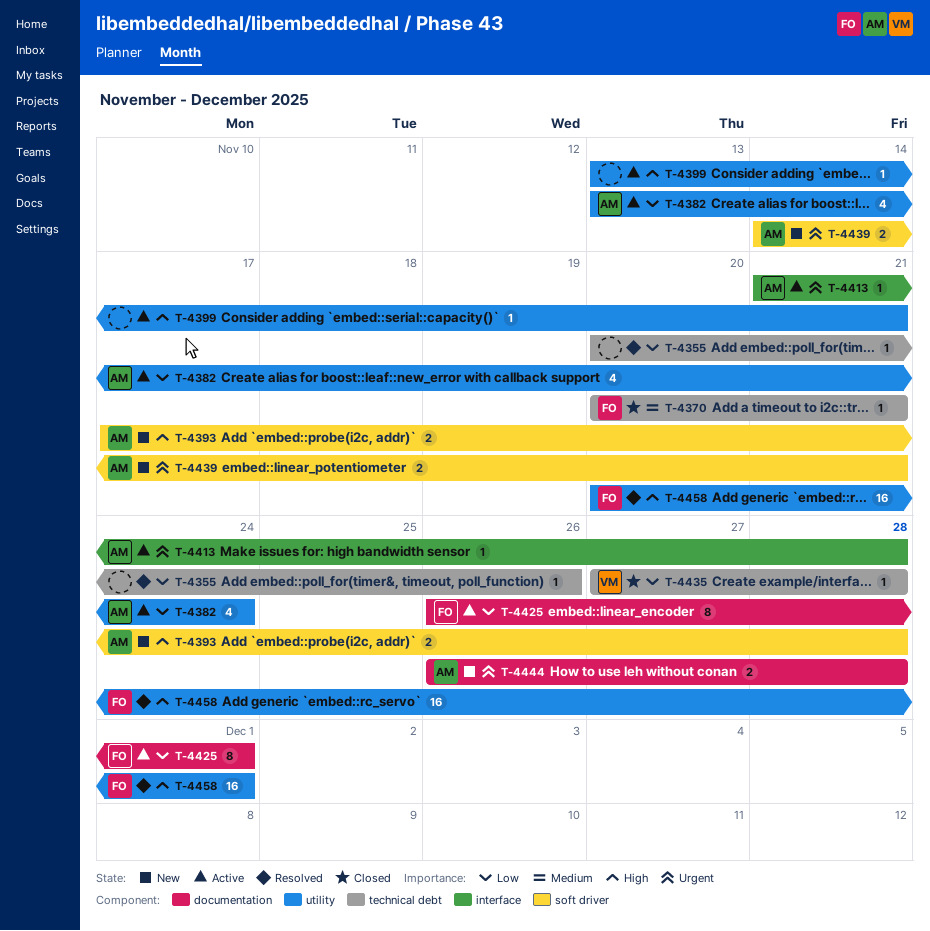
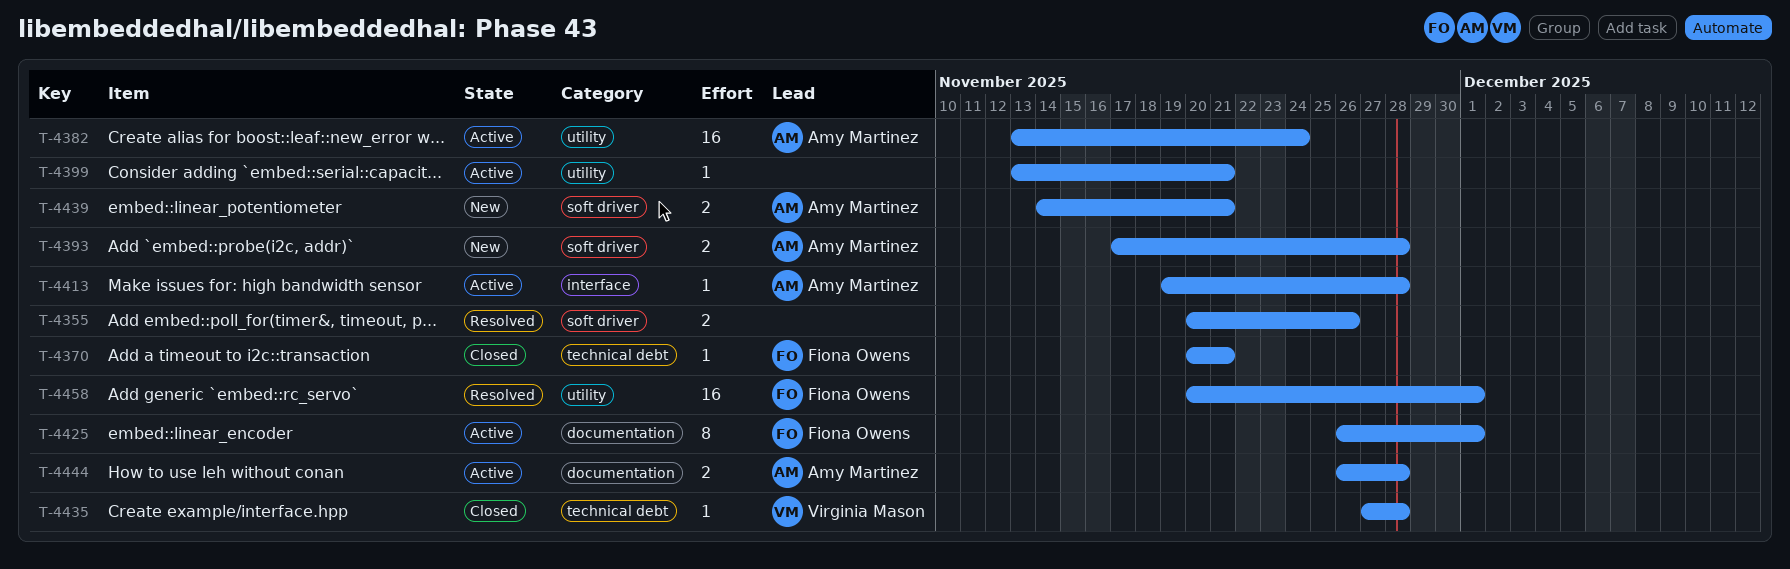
T-4355, label: technical debt -> soft driver
T-4355, estimate: 1 -> 2
T-4382, estimate: 4 -> 16
T-4413, start: Nov 21 -> Nov 19
T-4444, status: New -> Active

